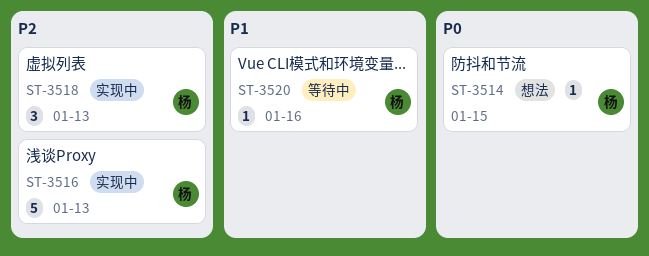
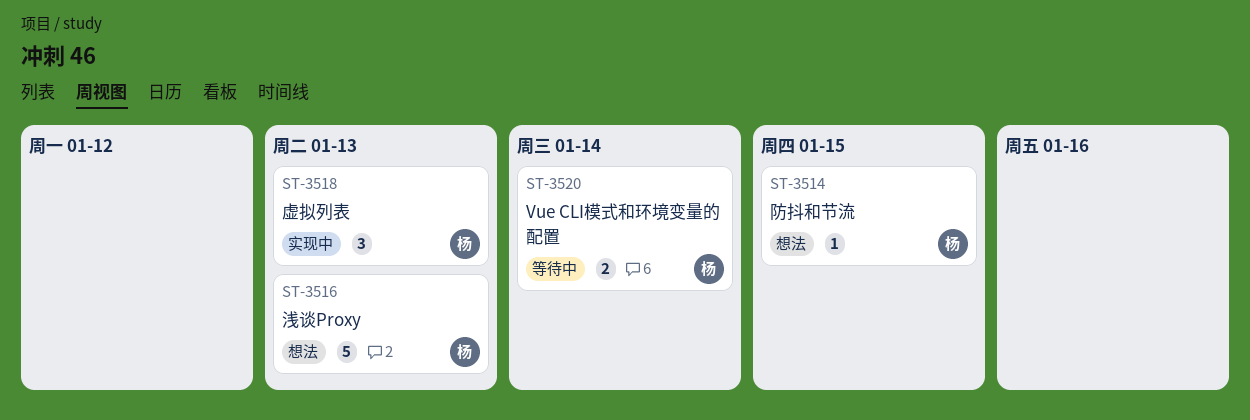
ST-3516, status: 实现中 -> 想法
ST-3520, estimate: 1 -> 2
ST-3520, due: Jan 16 -> Jan 14

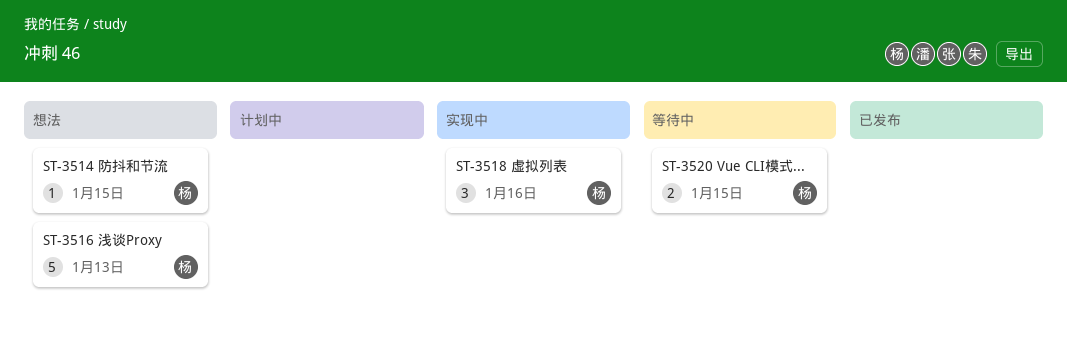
ST-3518, due: Jan 13 -> Jan 16
ST-3520, due: Jan 14 -> Jan 15

